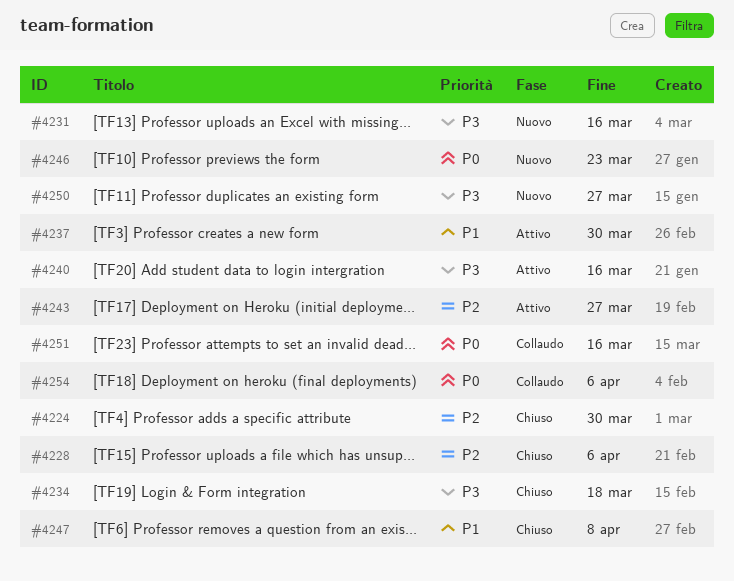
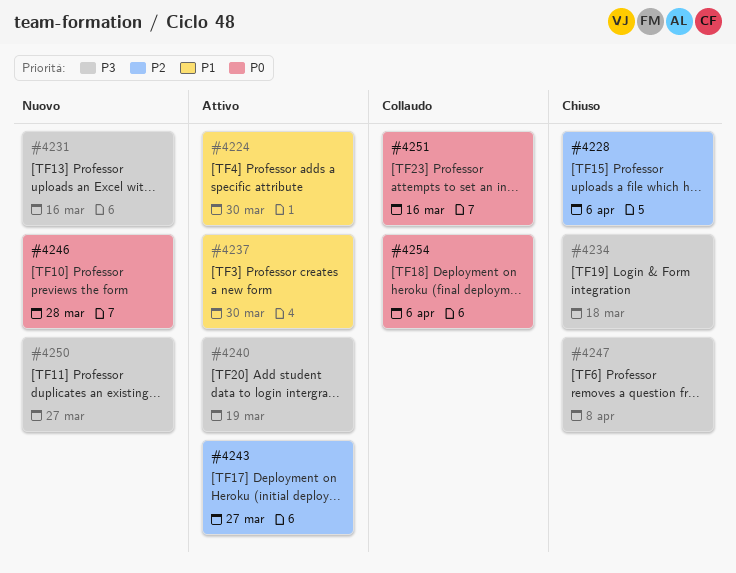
#4224, status: Chiuso -> Attivo
#4224, priority: P2 -> P1
#4240, due: Mar 16 -> Mar 19
#4246, due: Mar 23 -> Mar 28
#4247, priority: P1 -> P3

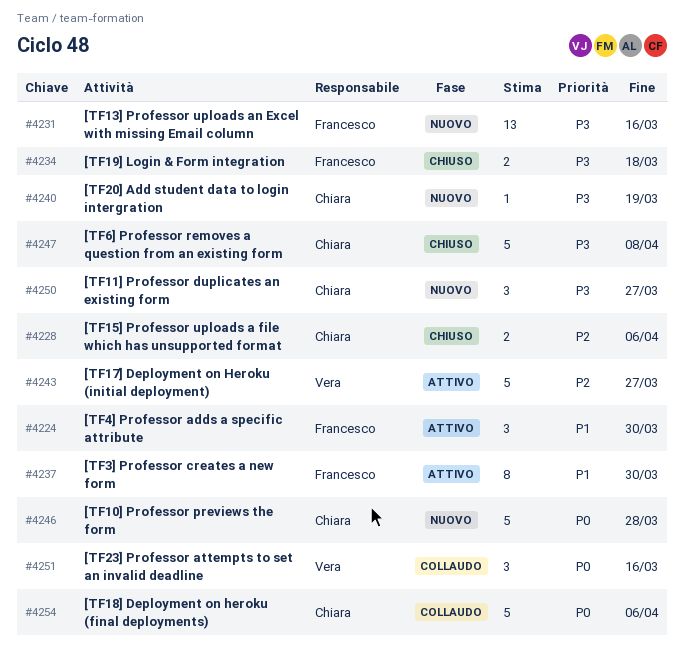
#4240, status: Attivo -> Nuovo

